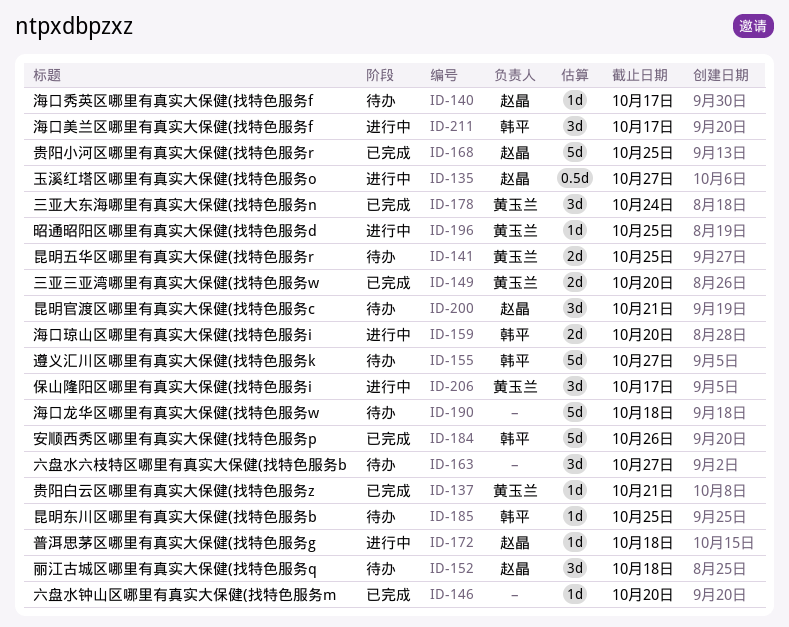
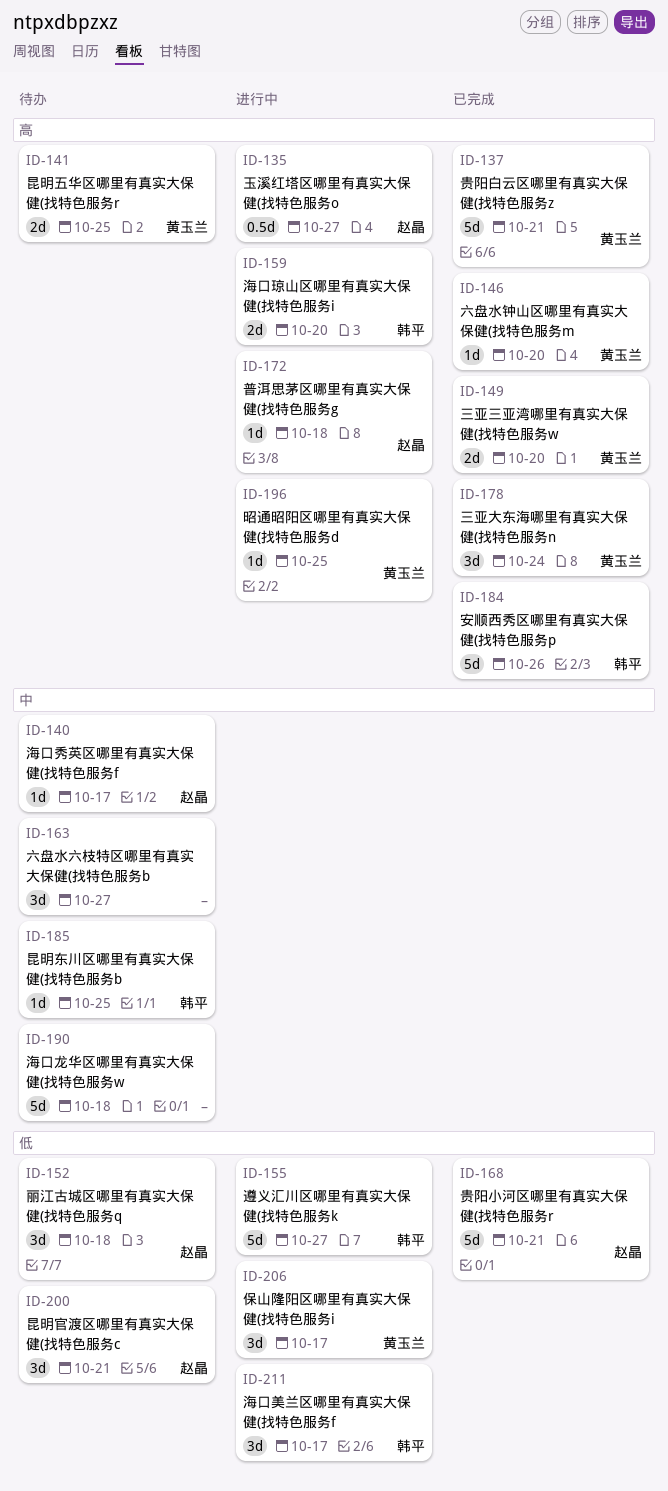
ID-137, estimate: 1d -> 5d
ID-146, owner: none -> 黄玉兰
ID-155, status: 待办 -> 进行中
ID-168, due: Oct 25 -> Oct 21

